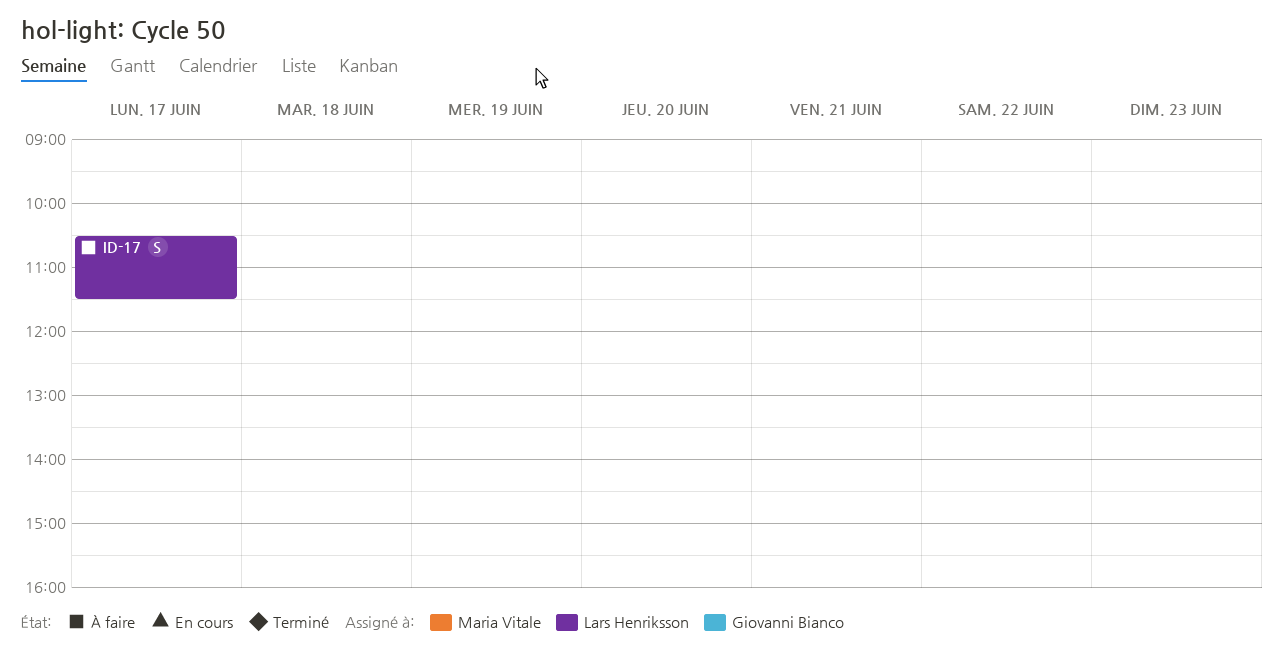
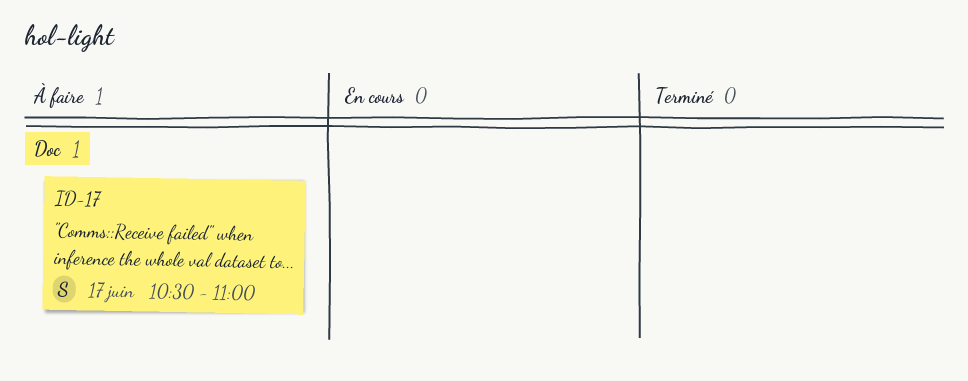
ID-17, ends: 11:30 -> 11:00

